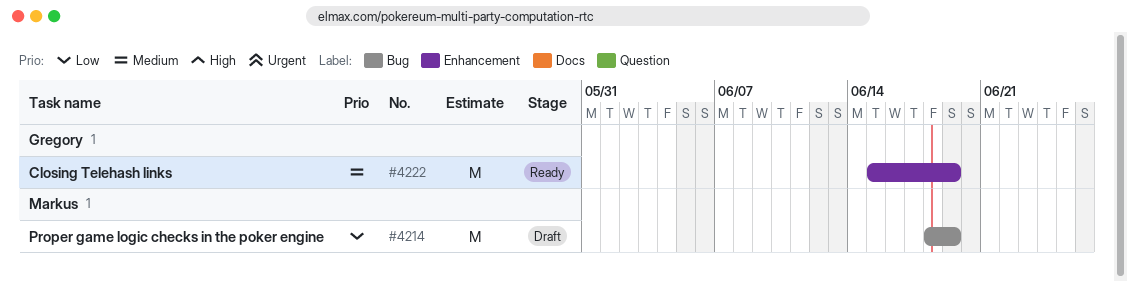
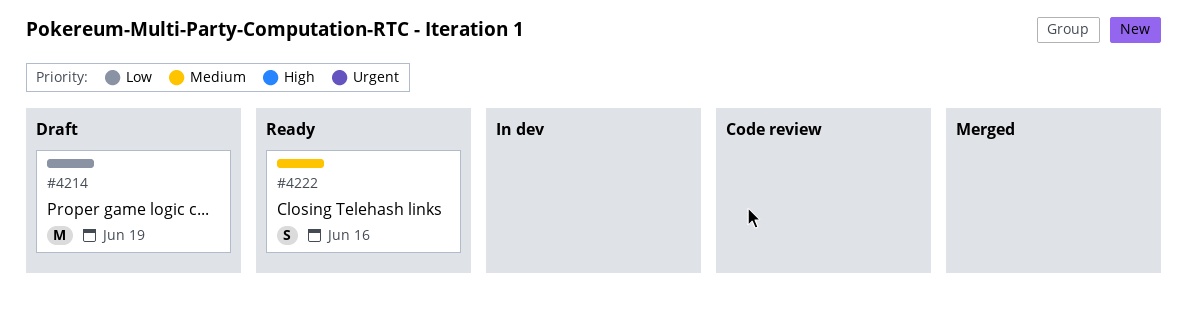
#4222, estimate: M -> S
#4222, due: Jun 19 -> Jun 16

